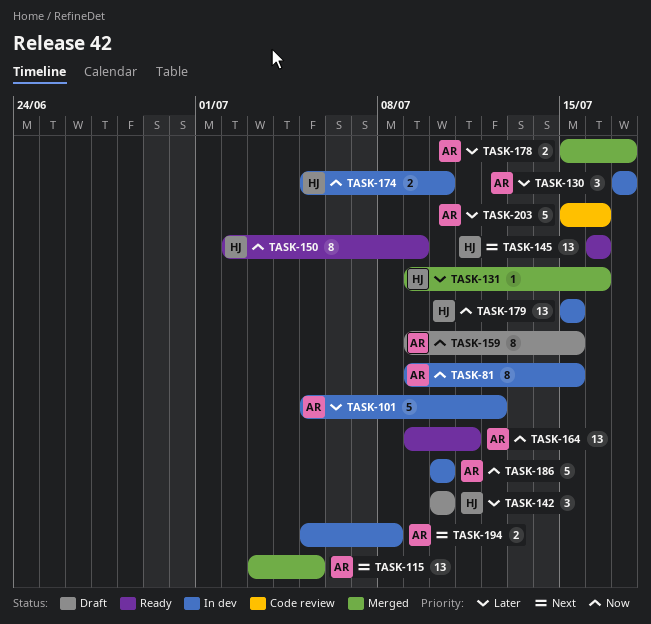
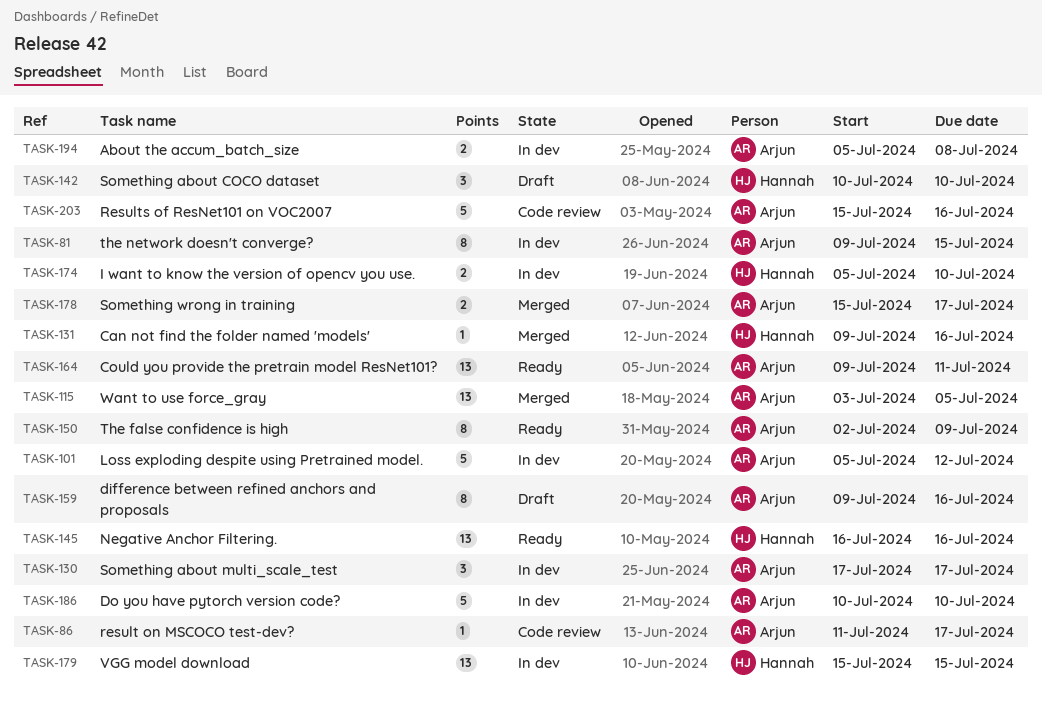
TASK-86: none -> present
TASK-150, owner: Hannah -> Arjun
TASK-159, due: Jul 15 -> Jul 16

